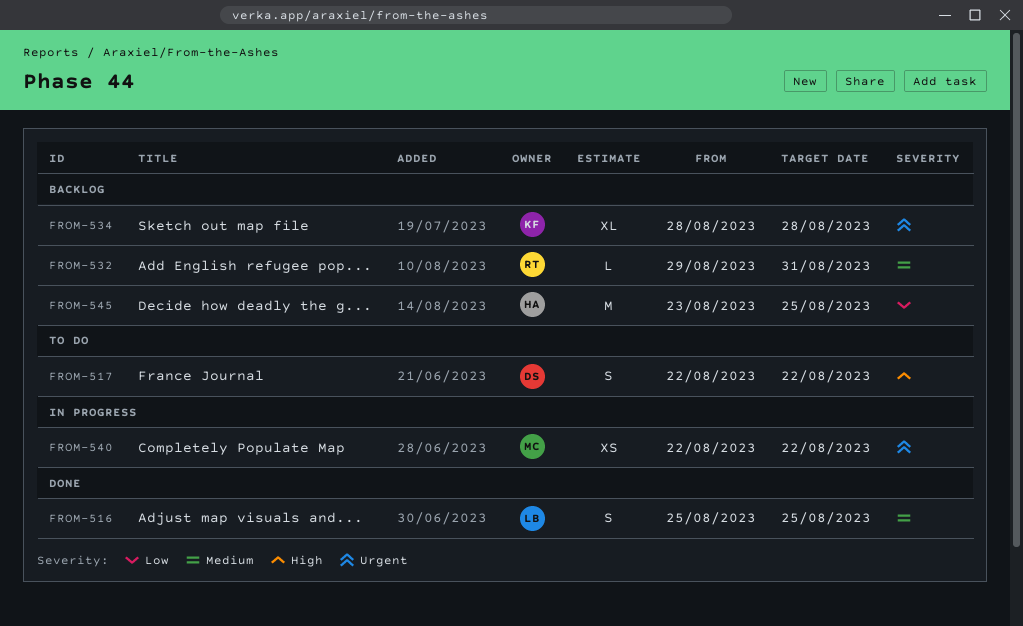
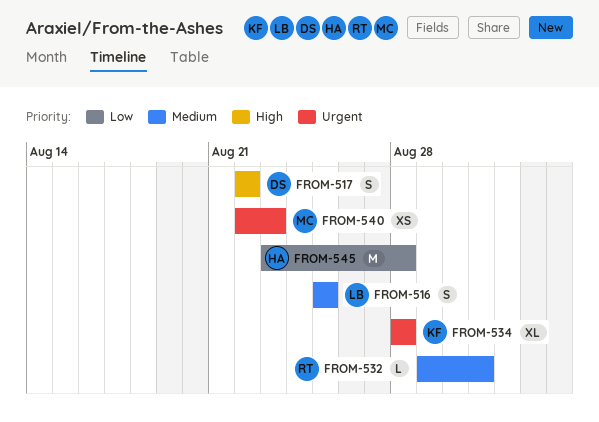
FROM-540, due: Aug 22 -> Aug 23
FROM-545, due: Aug 25 -> Aug 28

